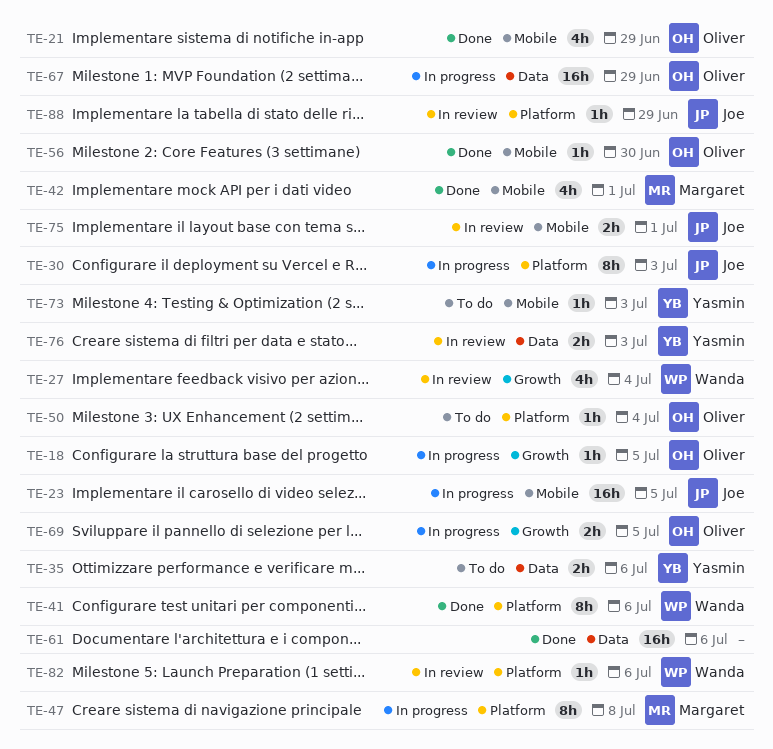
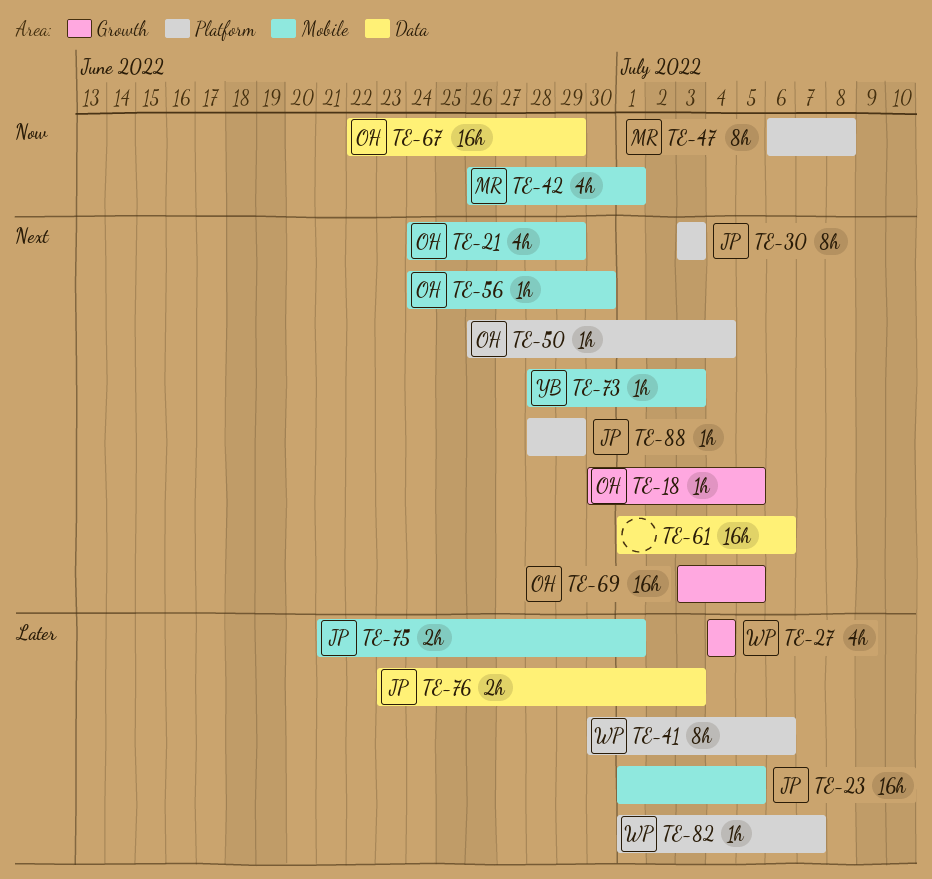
TE-35: present -> none
TE-69, estimate: 2h -> 16h
TE-76, owner: Yasmin -> Joe
TE-82, due: Jul 6 -> Jul 7

